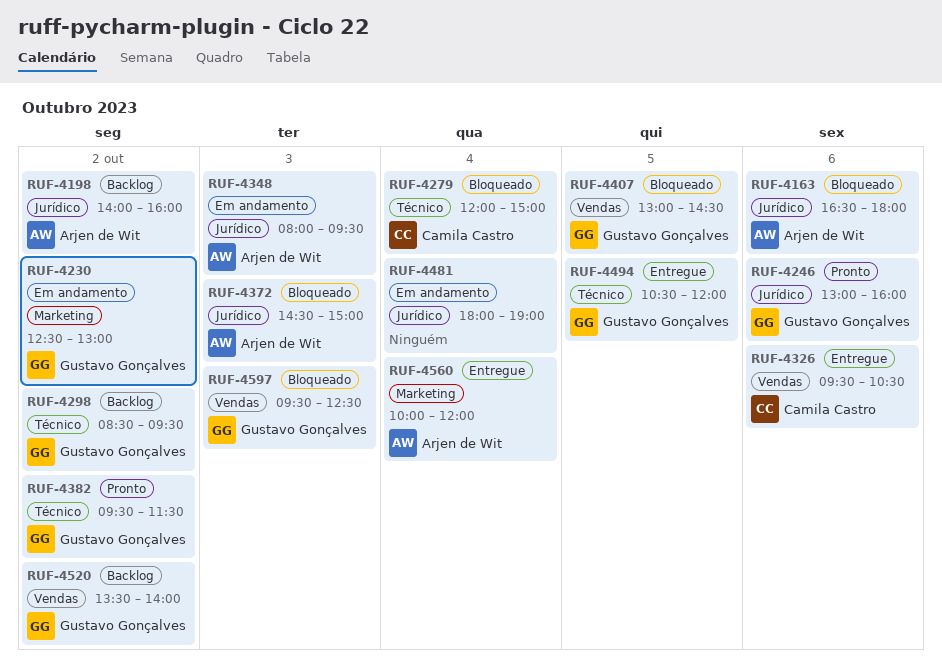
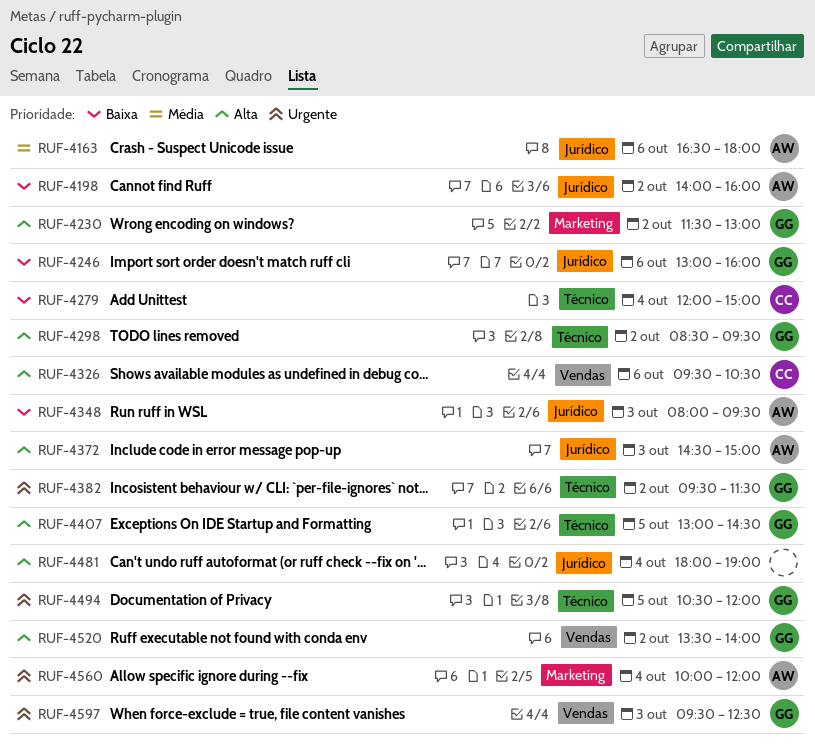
RUF-4230, begins: 12:30 -> 11:30
RUF-4407, label: Vendas -> Técnico

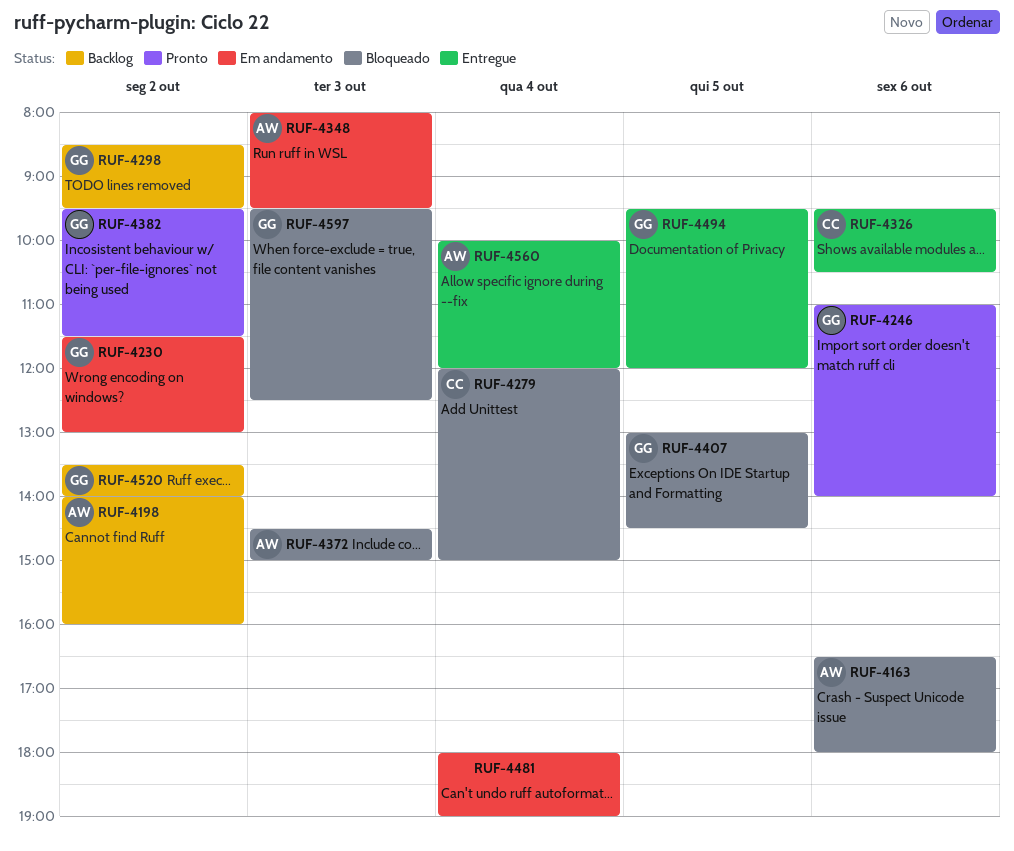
RUF-4246, begins: 13:00 -> 11:00
RUF-4246, ends: 16:00 -> 14:00
RUF-4494, begins: 10:30 -> 09:30

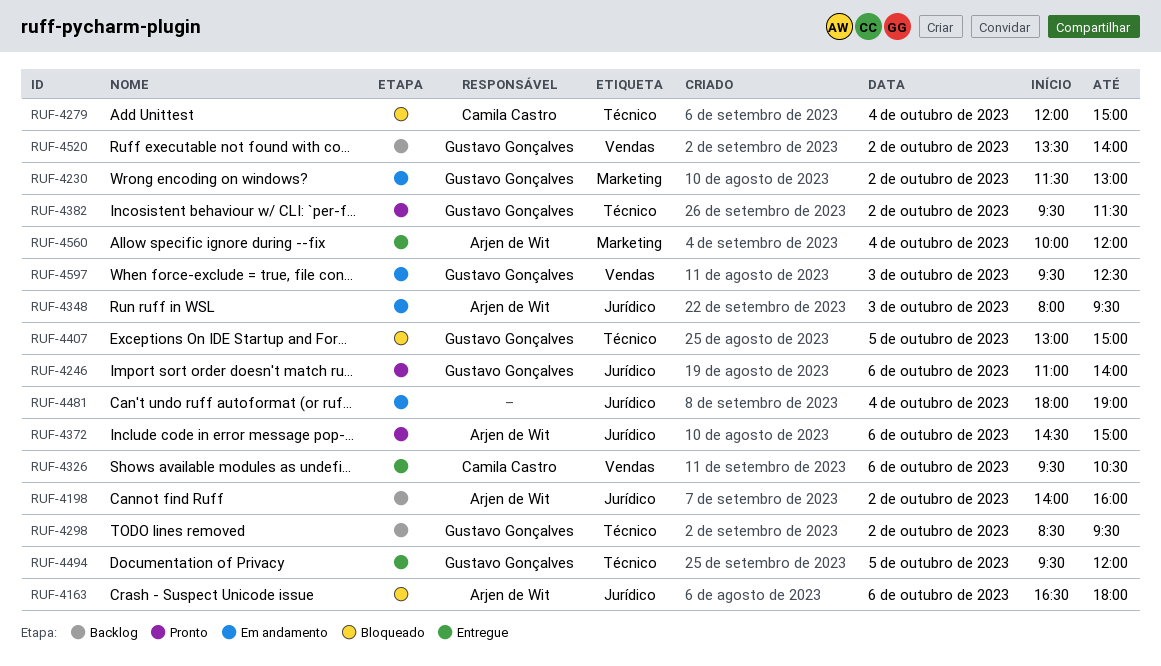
RUF-4372, status: Bloqueado -> Pronto
RUF-4372, day: Oct 3 -> Oct 6
RUF-4407, ends: 14:30 -> 15:00
RUF-4597, status: Bloqueado -> Em andamento

